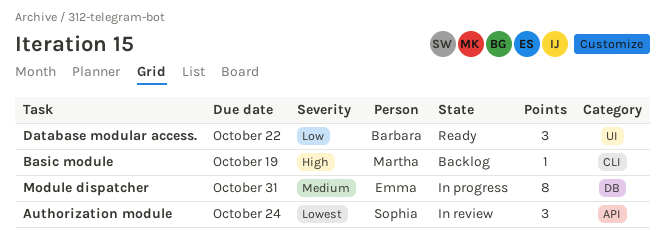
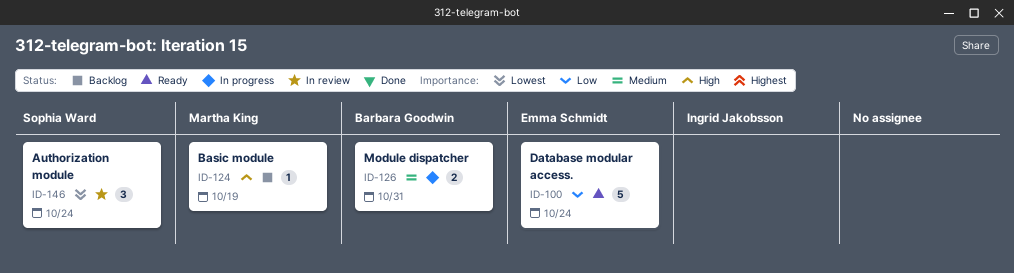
Database modular access., owner: Barbara Goodwin -> Emma Schmidt
Database modular access., estimate: 3 -> 5
Database modular access., due: Oct 22 -> Oct 24
Module dispatcher, owner: Emma Schmidt -> Barbara Goodwin
Module dispatcher, estimate: 8 -> 2

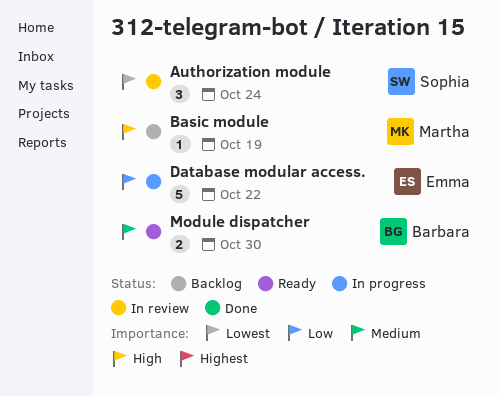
Database modular access., status: Ready -> In progress
Database modular access., due: Oct 24 -> Oct 22
Module dispatcher, status: In progress -> Ready
Module dispatcher, due: Oct 31 -> Oct 30

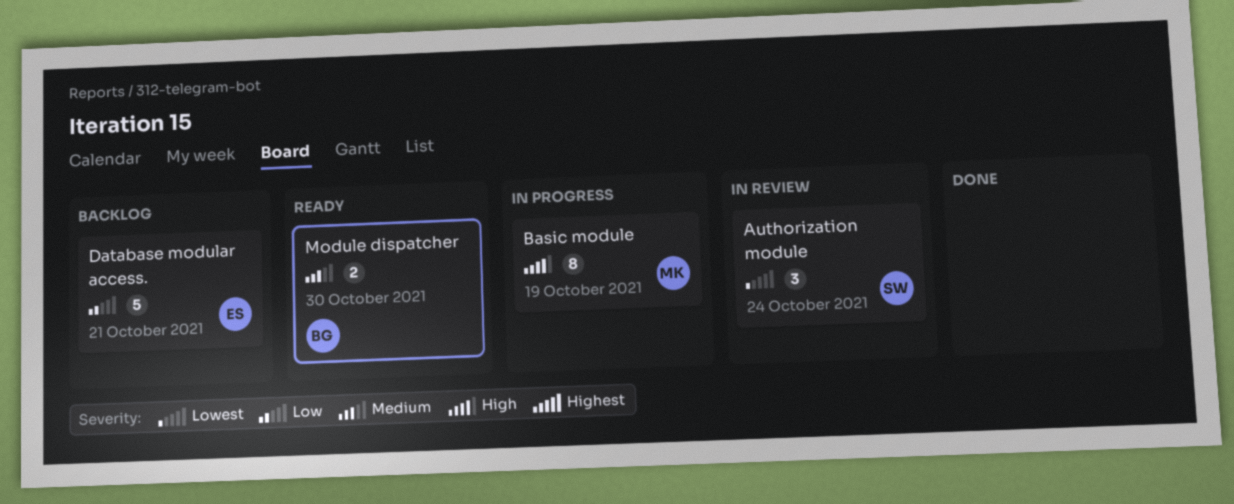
Basic module, status: Backlog -> In progress
Basic module, estimate: 1 -> 8
Database modular access., status: In progress -> Backlog
Database modular access., due: Oct 22 -> Oct 21

